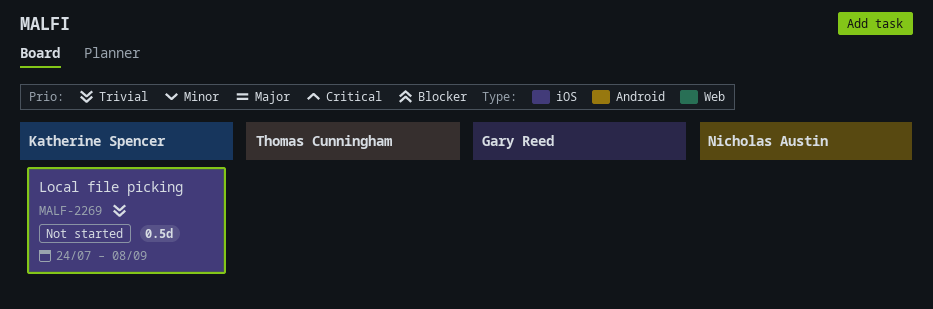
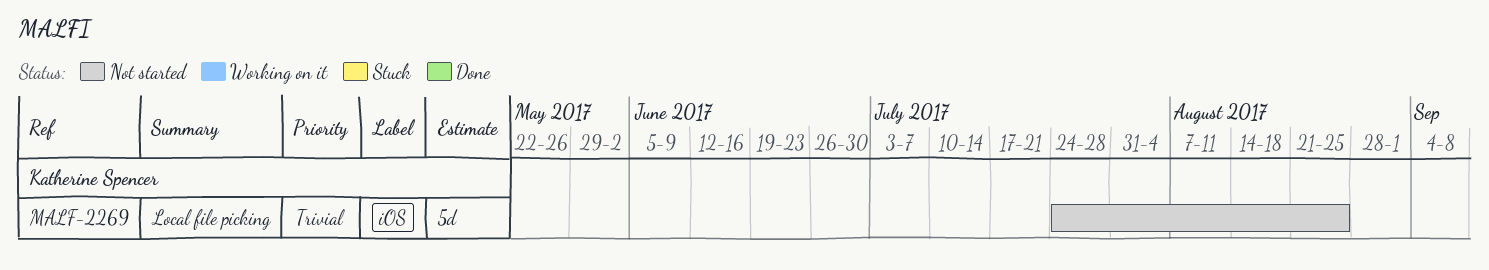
MALF-2269, estimate: 0.5d -> 5d
MALF-2269, due: Sep 8 -> Aug 25

